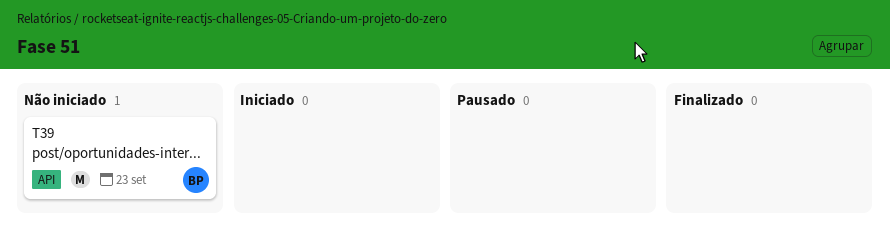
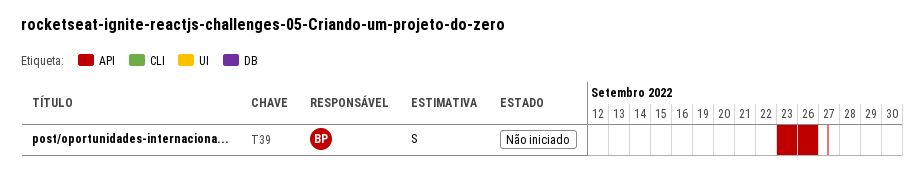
T39, estimate: M -> S
T39, due: Sep 23 -> Sep 26

